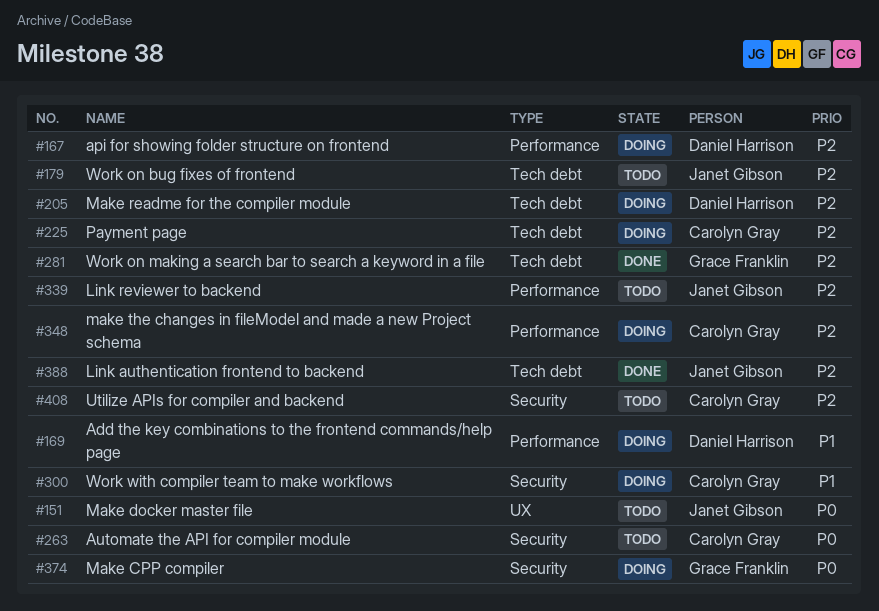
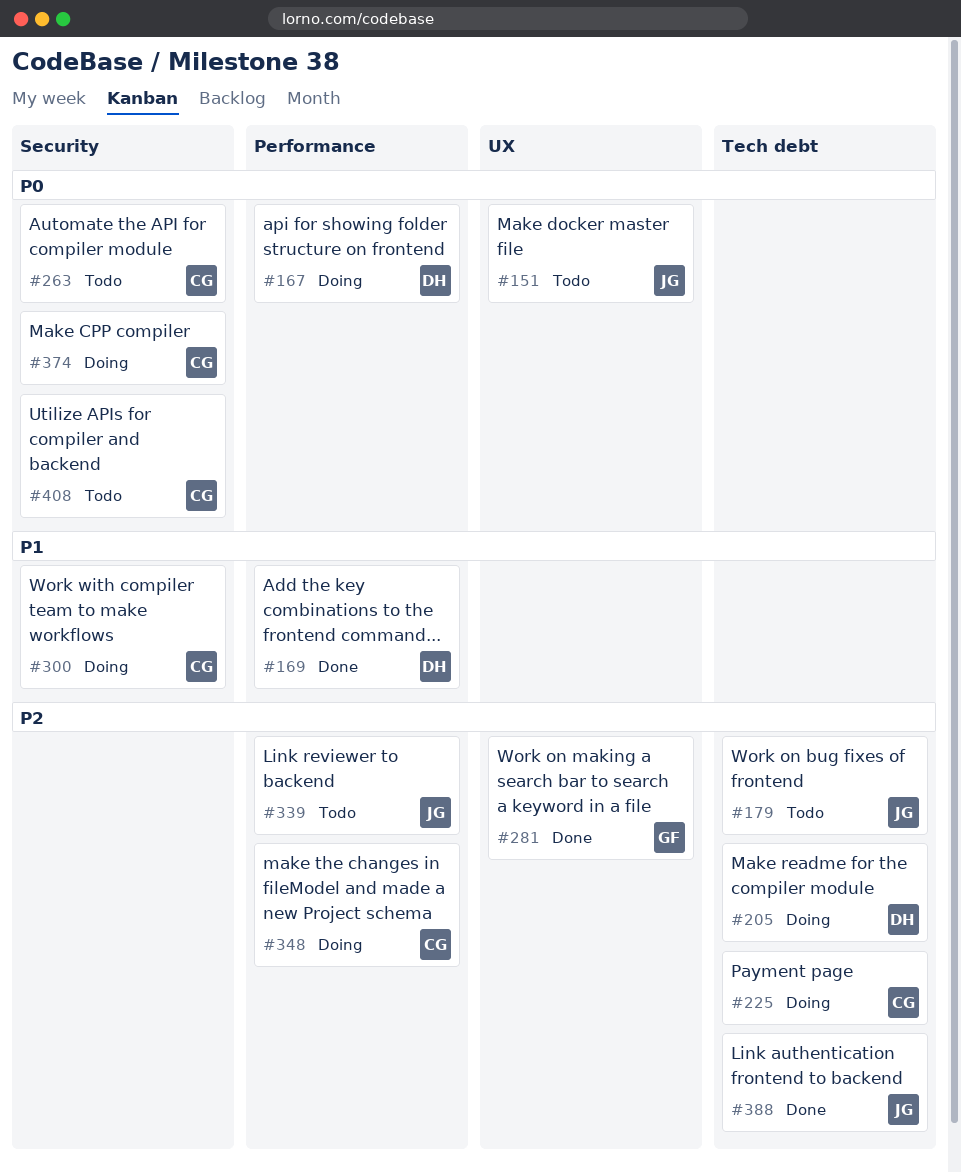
#167, priority: P2 -> P0
#169, status: Doing -> Done
#281, label: Tech debt -> UX
#374, owner: Grace Franklin -> Carolyn Gray
#408, priority: P2 -> P0

